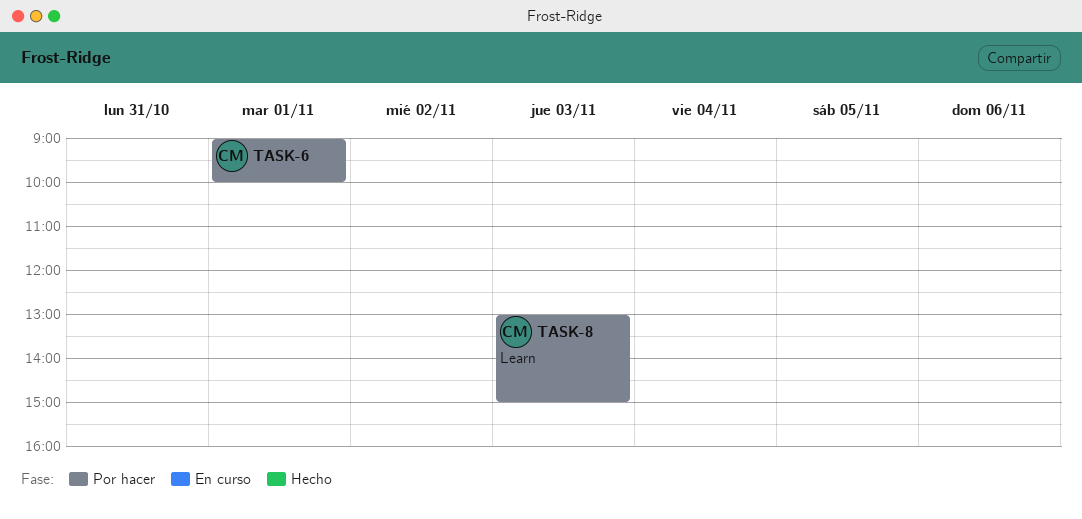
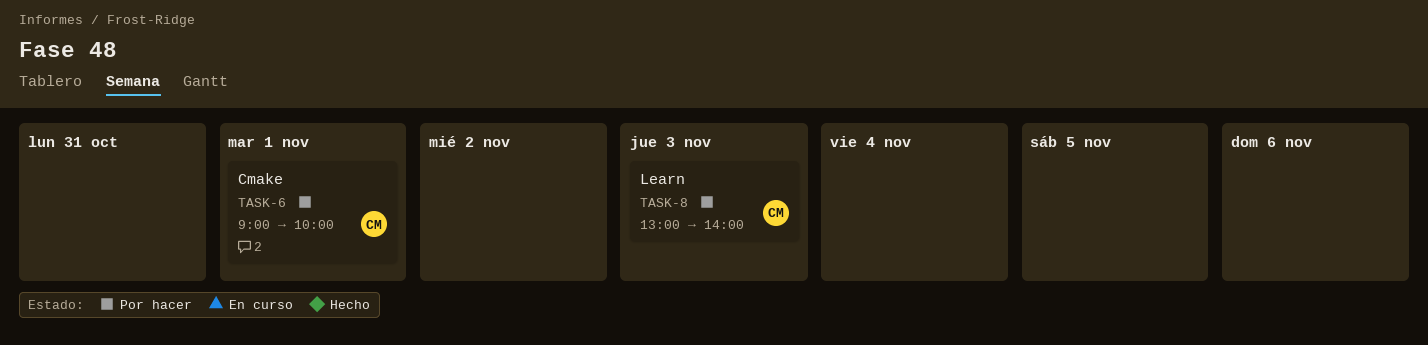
TASK-8, ends: 15:00 -> 14:00

